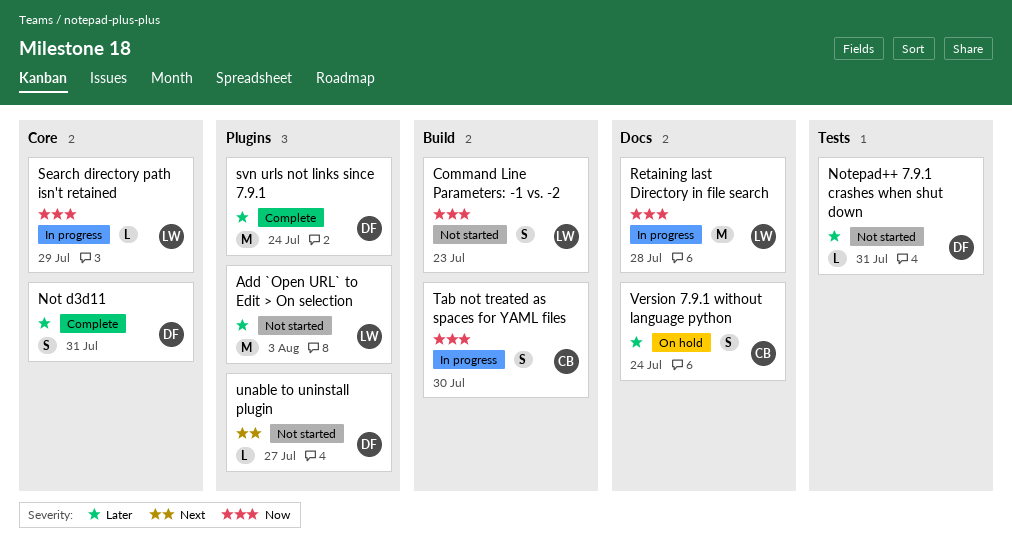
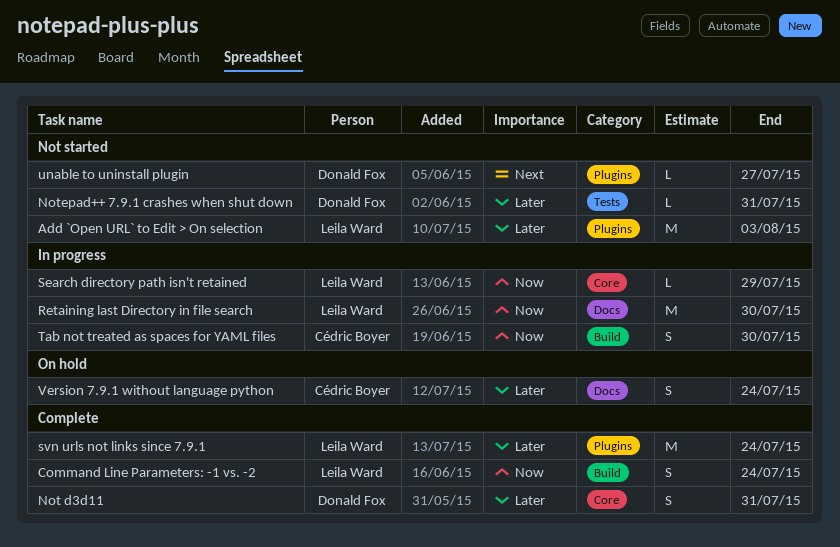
Command Line Parameters: -1 vs. -2, status: Not started -> Complete
Command Line Parameters: -1 vs. -2, due: Jul 23 -> Jul 24
Retaining last Directory in file search, due: Jul 28 -> Jul 30
svn urls not links since 7.9.1, owner: Donald Fox -> Leila Ward

